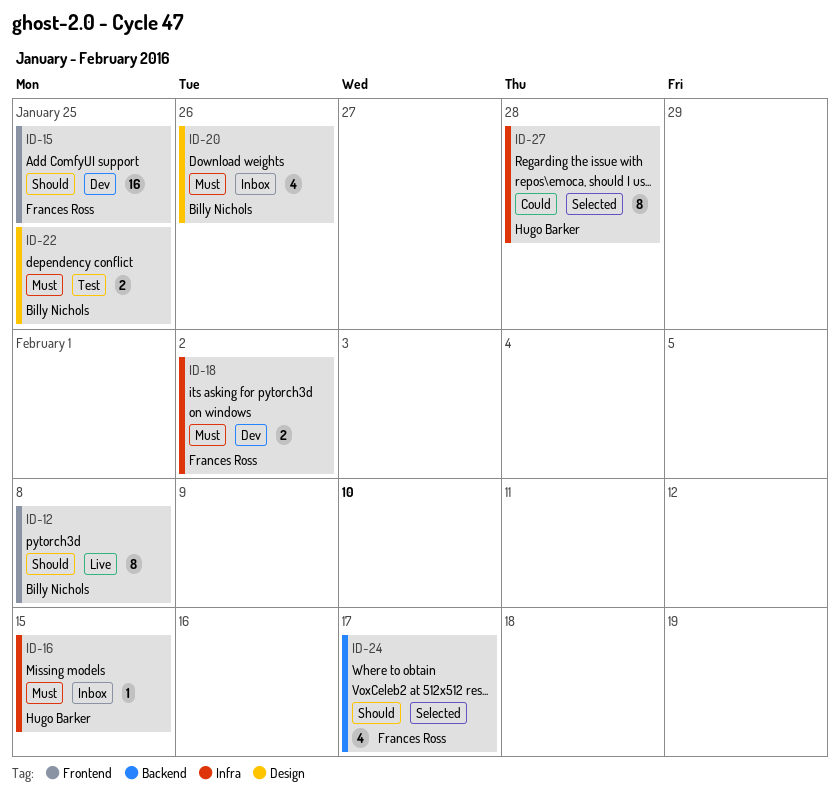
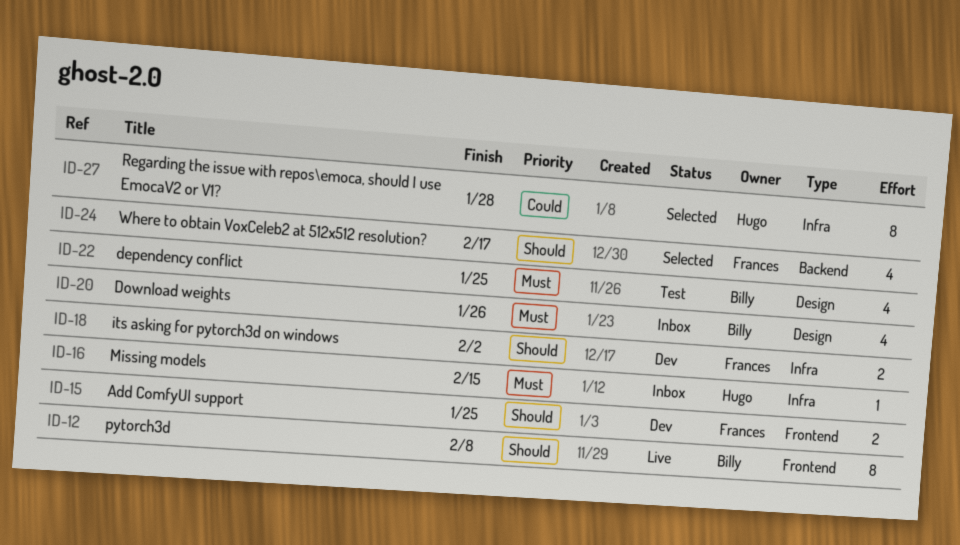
ID-15, estimate: 16 -> 2
ID-18, priority: Must -> Should
ID-22, estimate: 2 -> 4

